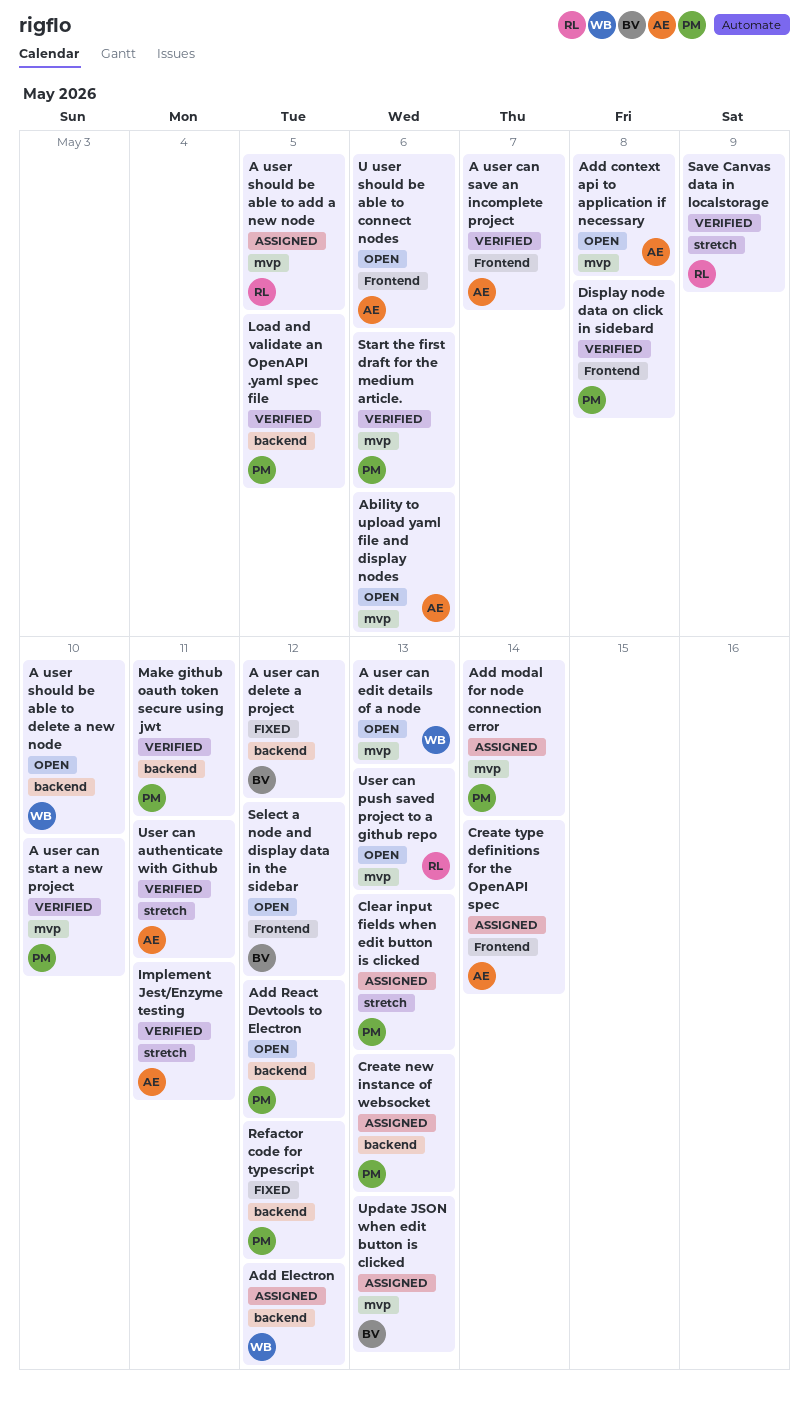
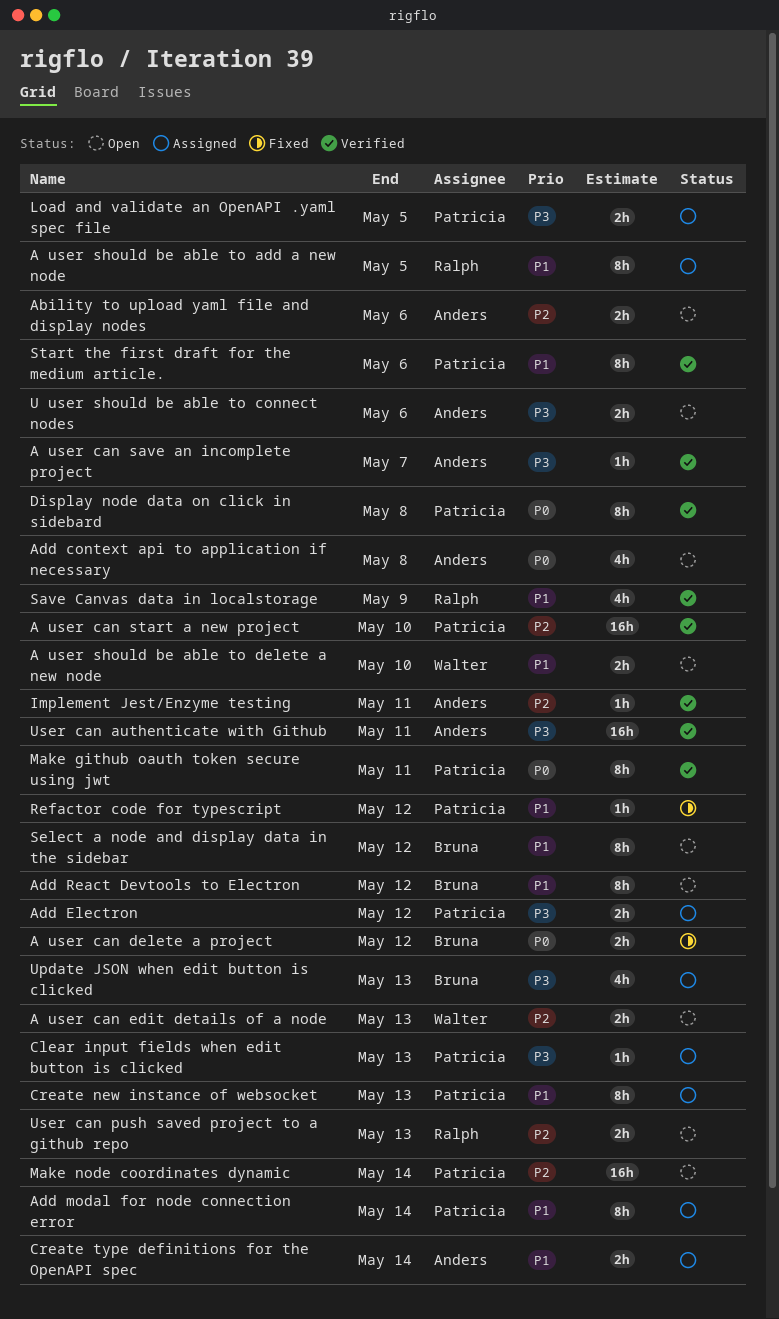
Add Electron, owner: Walter -> Patricia
Add React Devtools to Electron, owner: Patricia -> Bruna
Load and validate an OpenAPI .yaml spec file, status: Verified -> Assigned
Make node coordinates dynamic: none -> present

